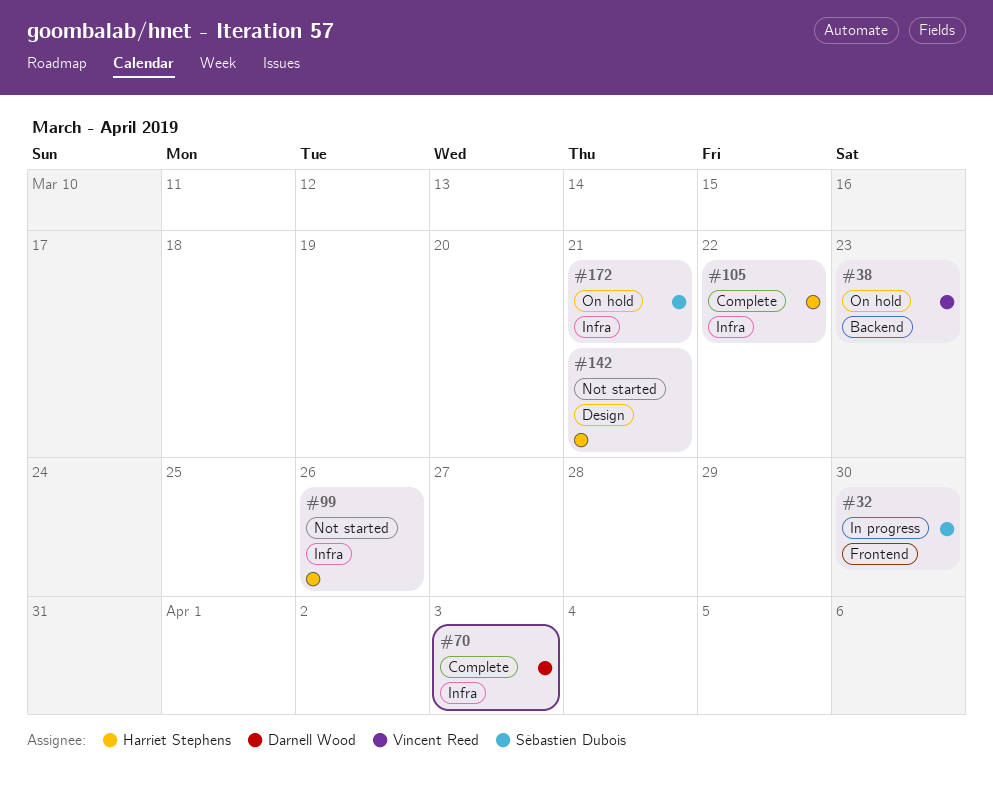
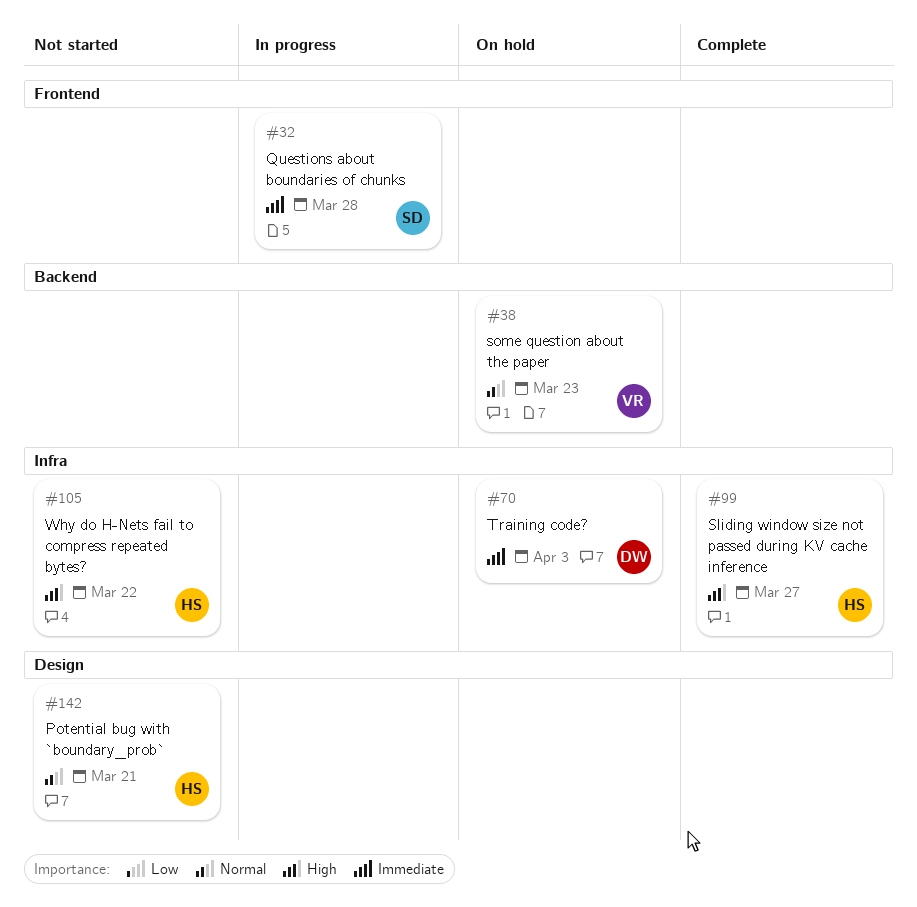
#32, due: Mar 30 -> Mar 28
#70, status: Complete -> On hold
#99, status: Not started -> Complete
#99, due: Mar 26 -> Mar 27
#105, status: Complete -> Not started
#172: present -> none

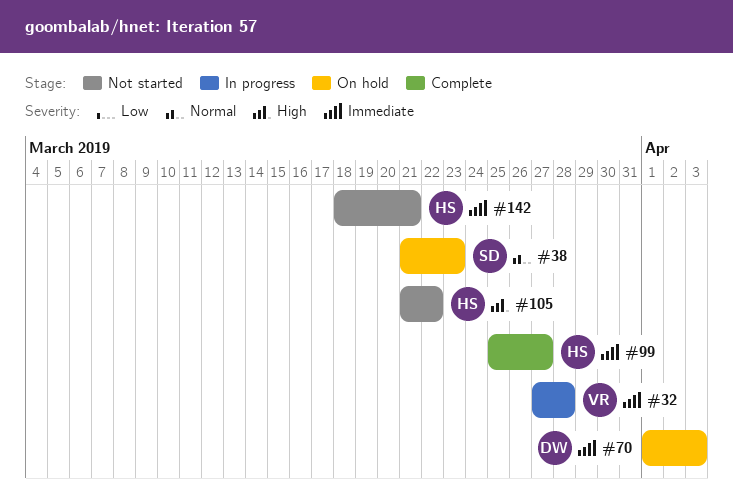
#32, owner: SD -> VR
#38, owner: VR -> SD
#99, priority: High -> Immediate
#142, priority: Normal -> Immediate

